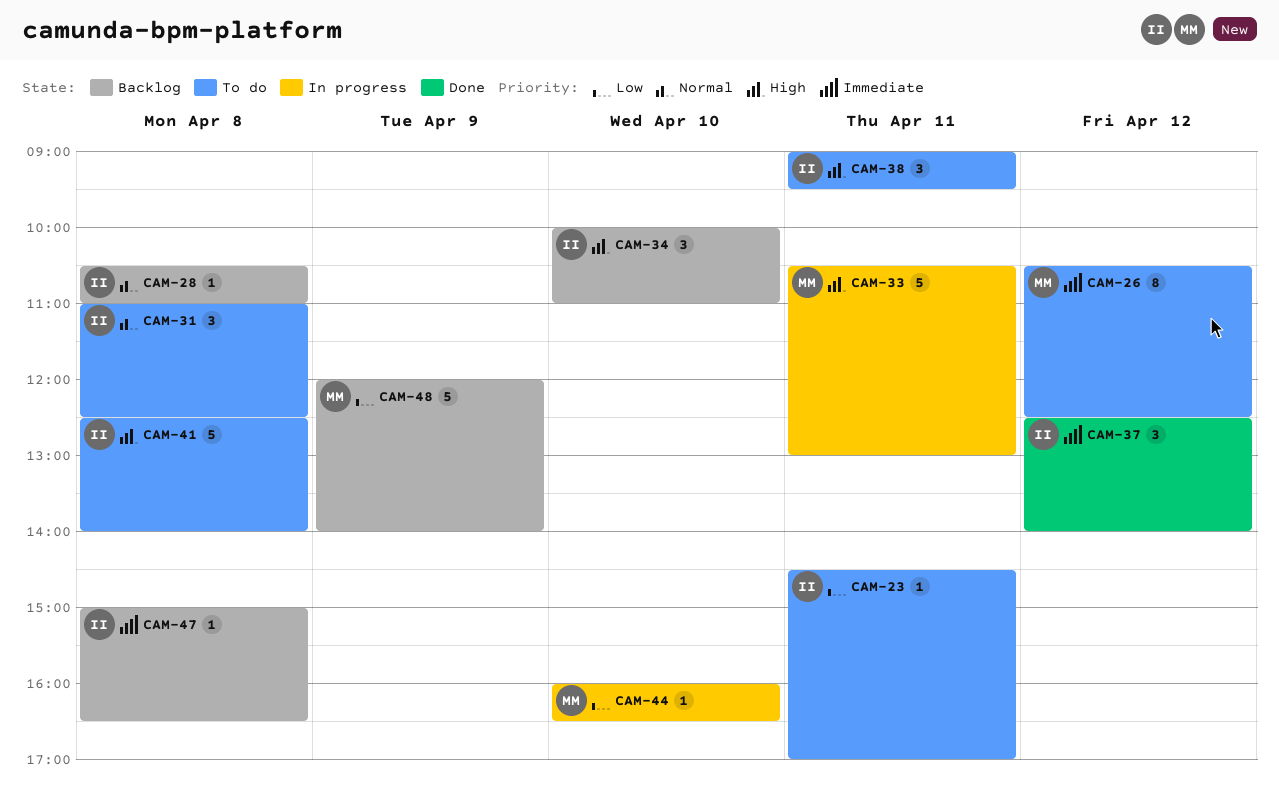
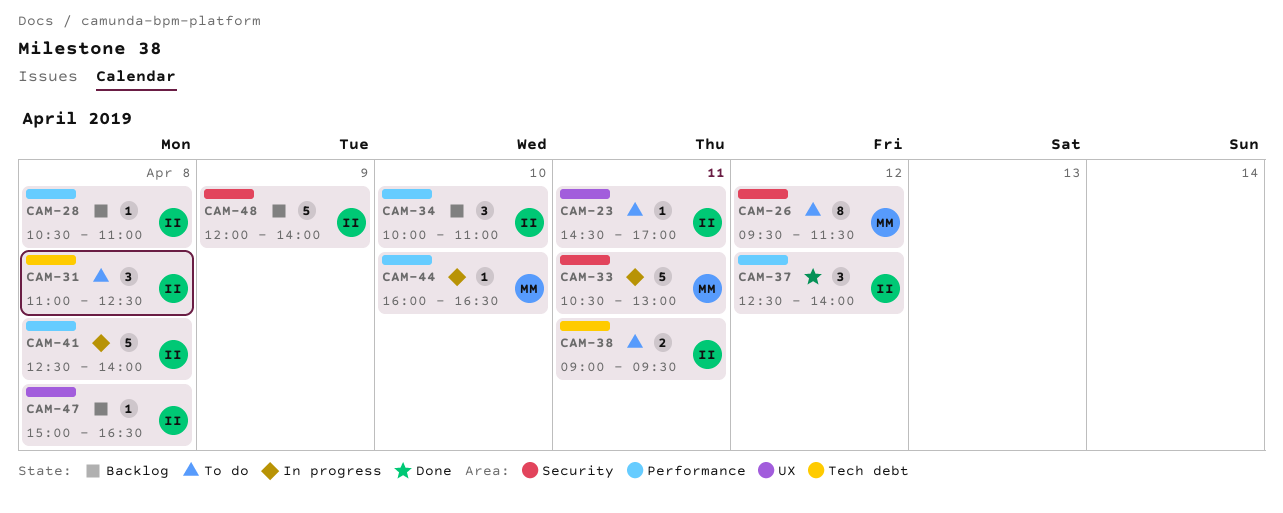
CAM-26, begins: 10:30 -> 09:30
CAM-26, ends: 12:30 -> 11:30
CAM-38, estimate: 3 -> 2
CAM-41, status: To do -> In progress
CAM-48, owner: MM -> II

